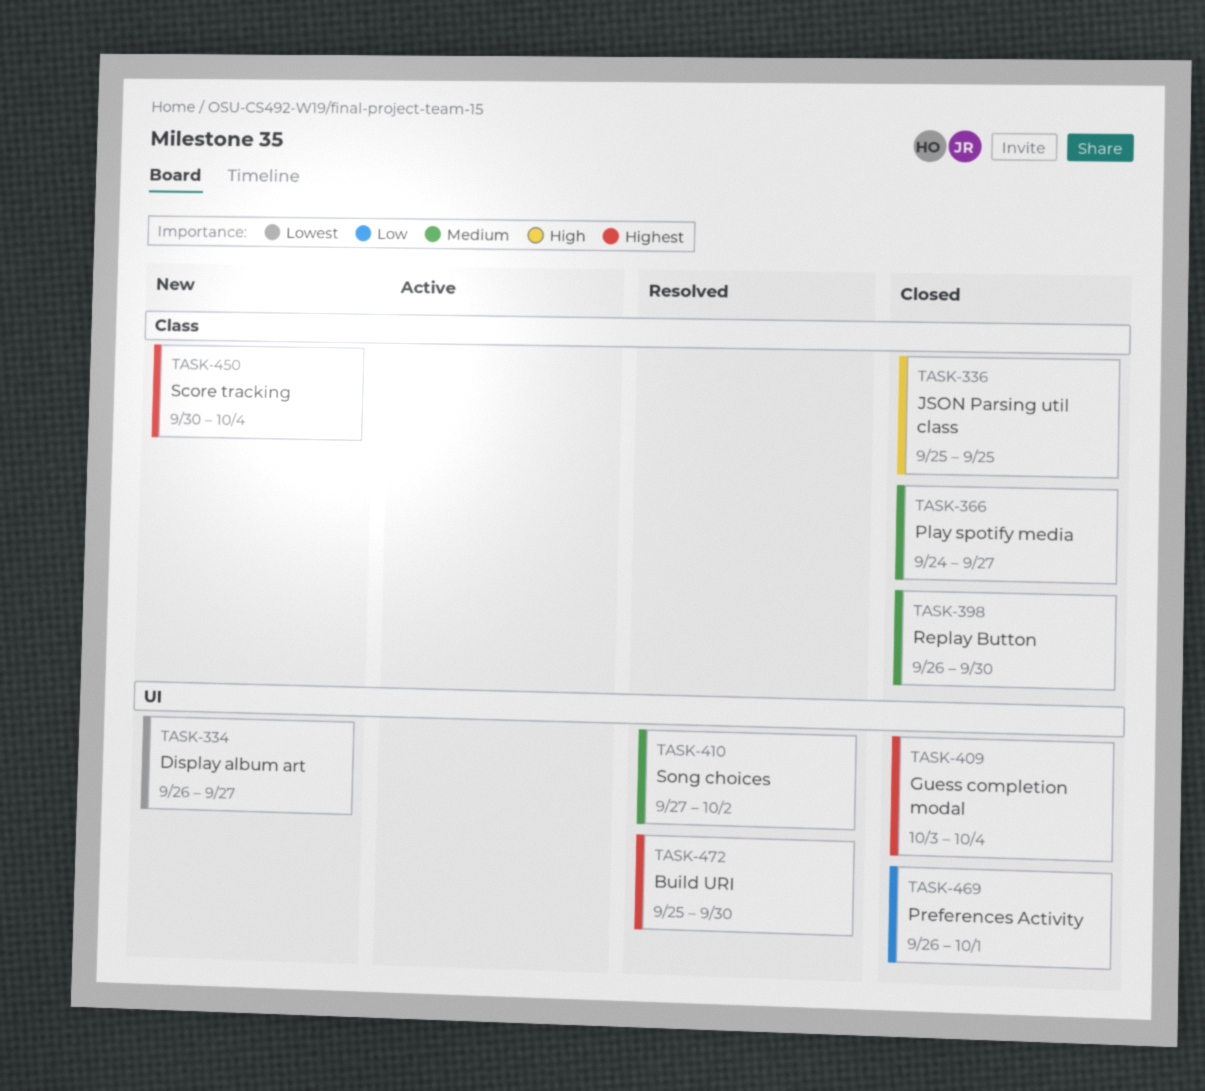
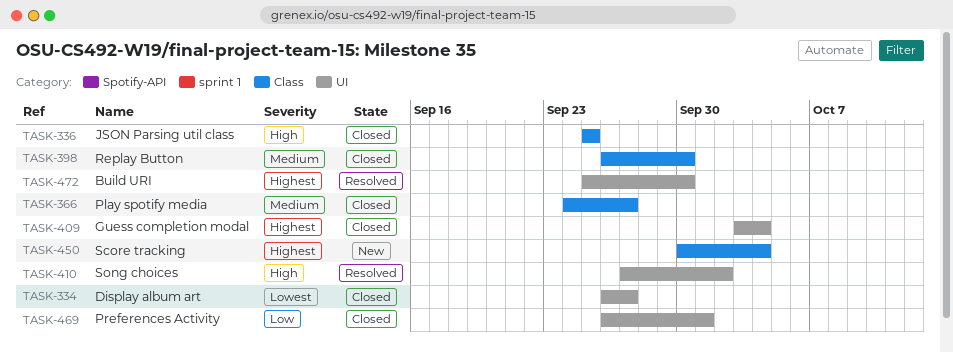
TASK-334, status: New -> Closed
TASK-410, priority: Medium -> High

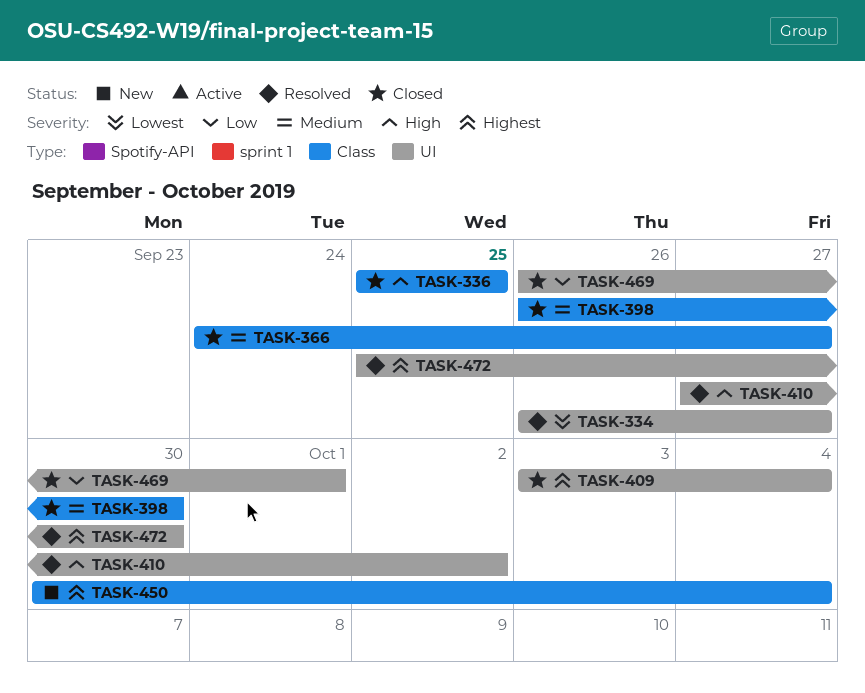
TASK-334, status: Closed -> Resolved

